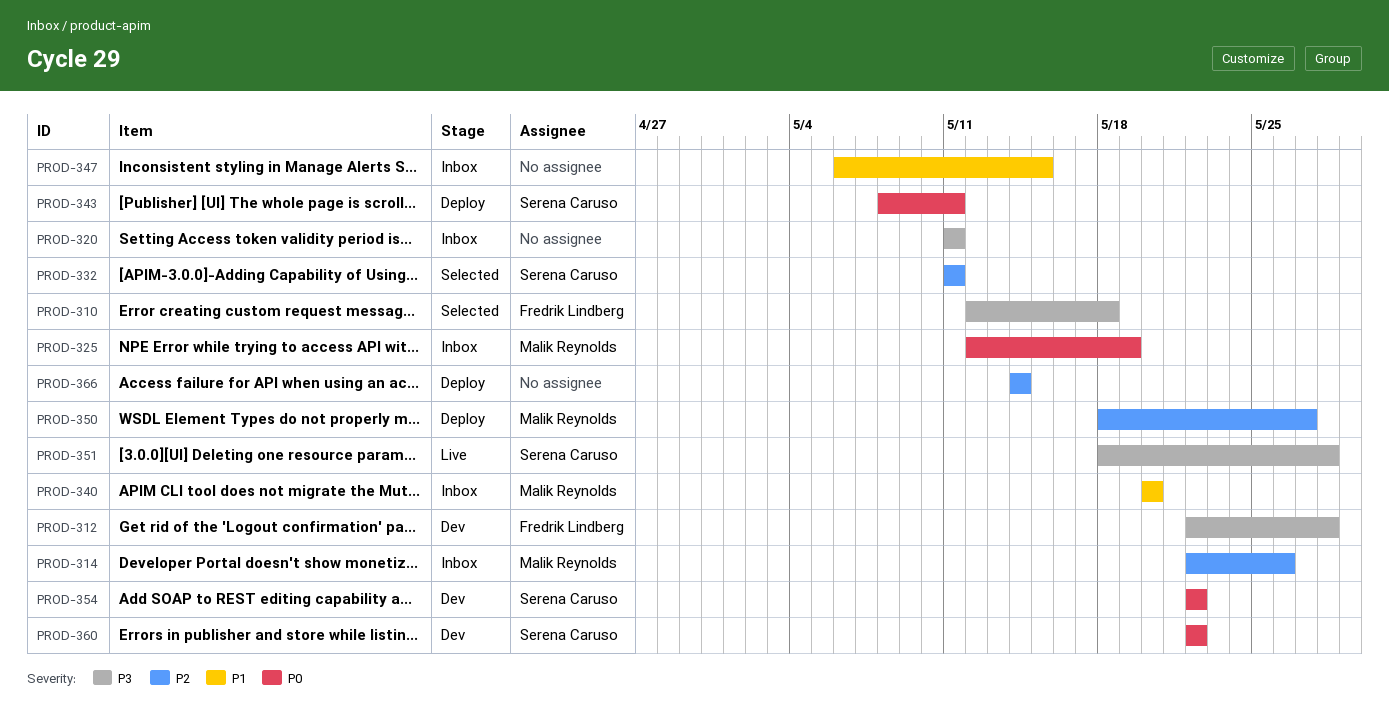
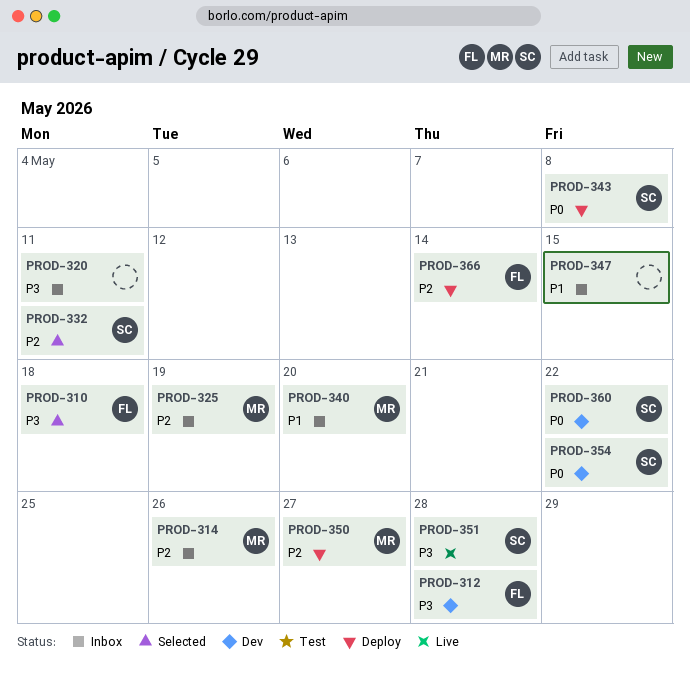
PROD-325, priority: P0 -> P2
PROD-343, due: May 11 -> May 8
PROD-366, owner: none -> Fredrik Lindberg

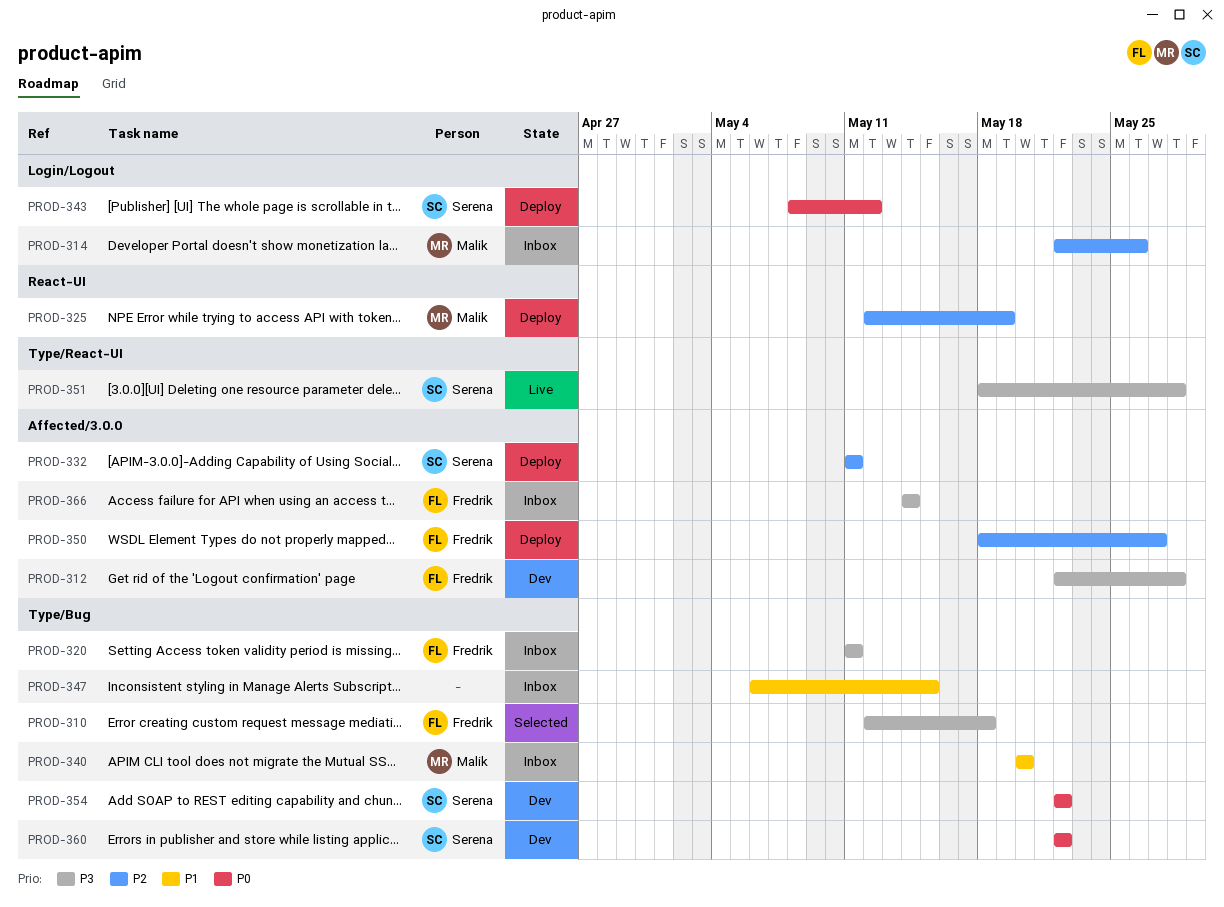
PROD-320, owner: none -> Fredrik
PROD-325, status: Inbox -> Deploy
PROD-332, status: Selected -> Deploy
PROD-343, due: May 8 -> May 12
PROD-350, owner: Malik -> Fredrik
PROD-366, status: Deploy -> Inbox
PROD-366, priority: P2 -> P3

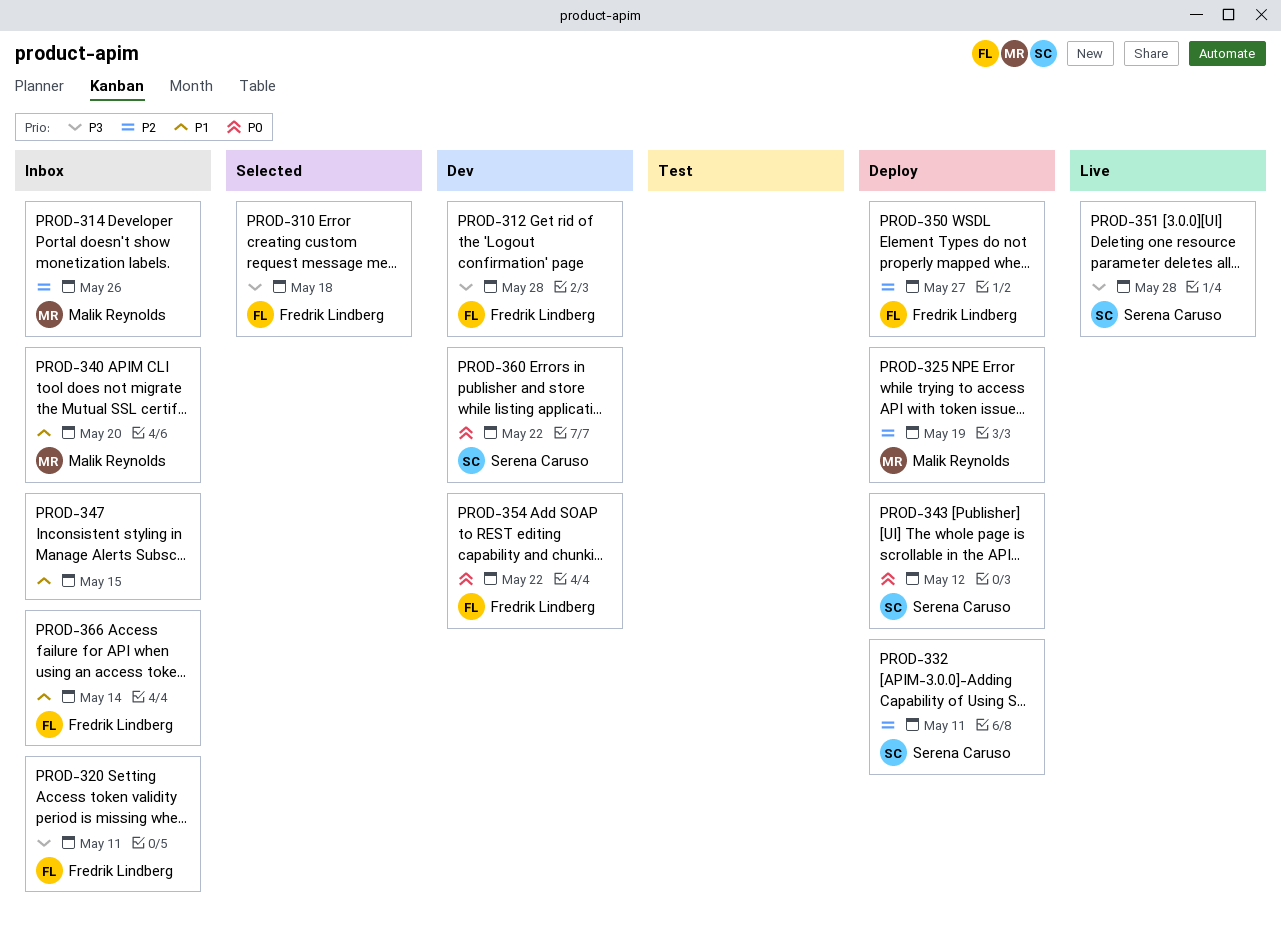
PROD-354, owner: Serena Caruso -> Fredrik Lindberg
PROD-366, priority: P3 -> P1

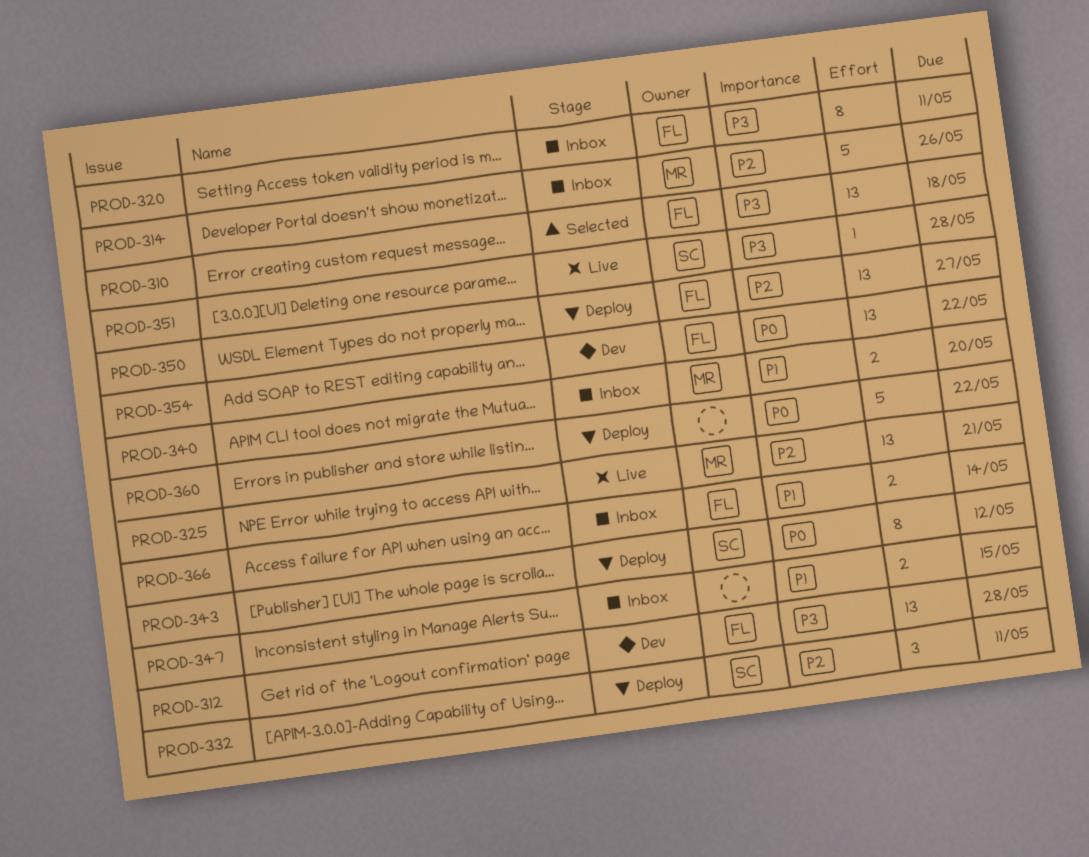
PROD-325, status: Deploy -> Live
PROD-325, due: May 19 -> May 21
PROD-360, status: Dev -> Deploy
PROD-360, owner: Serena Caruso -> none

